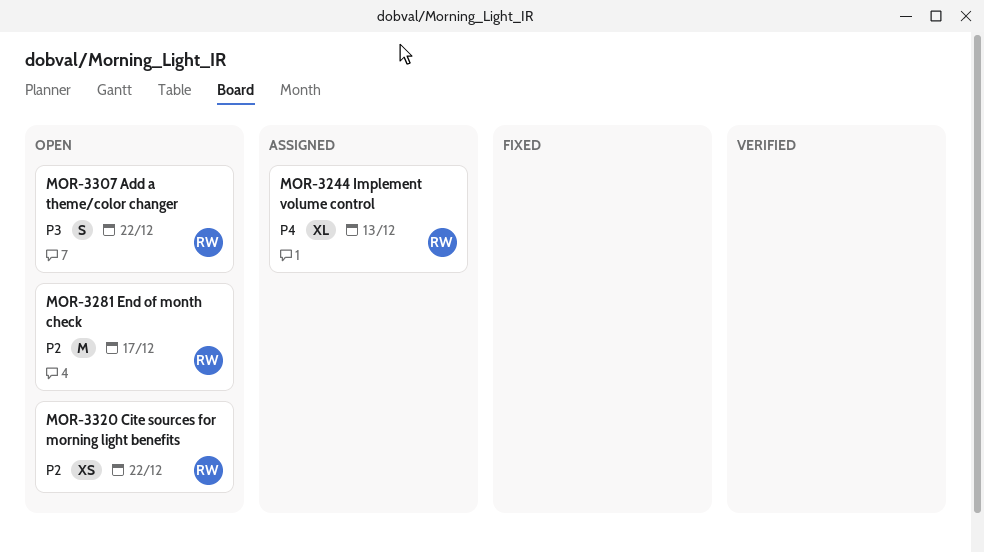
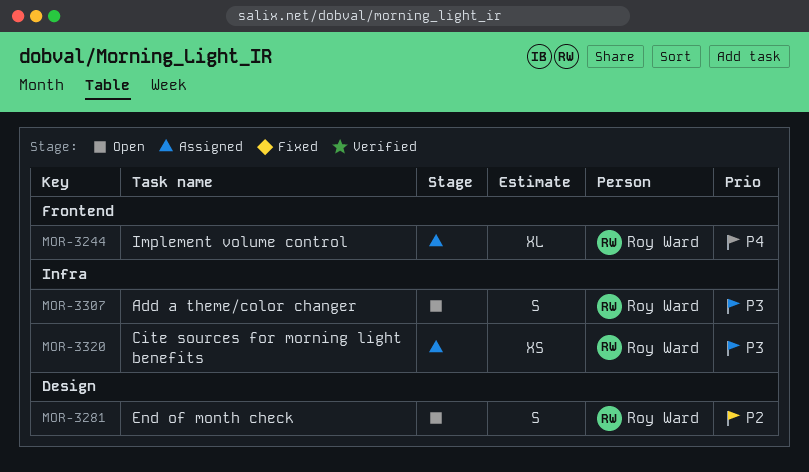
MOR-3281, estimate: M -> S
MOR-3320, status: Open -> Assigned
MOR-3320, priority: P2 -> P3

